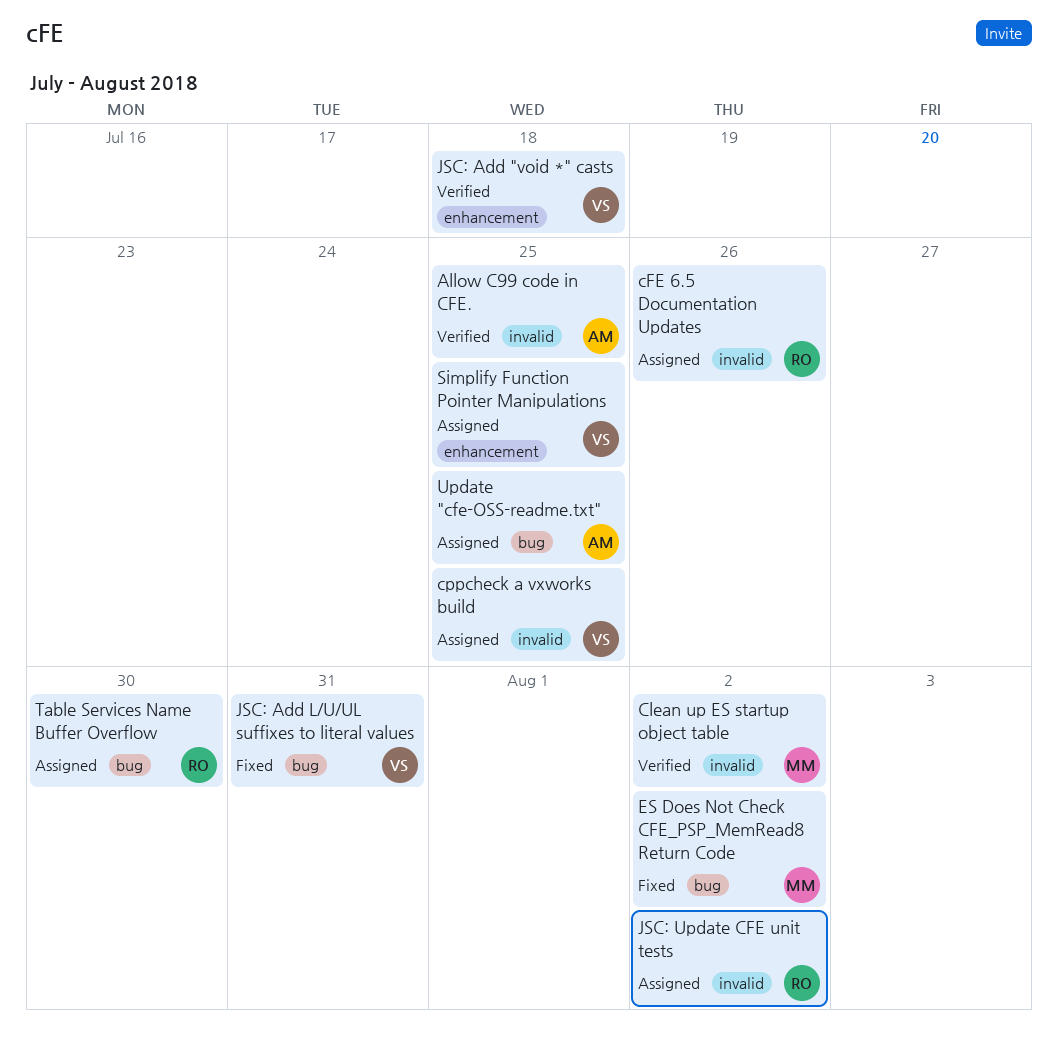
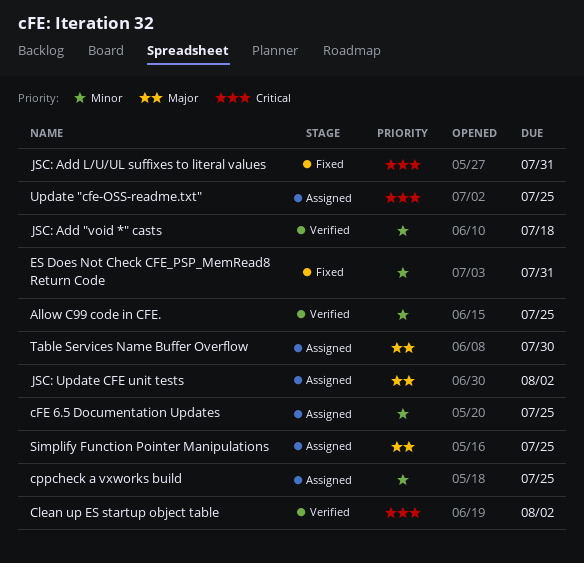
cFE 6.5 Documentation Updates, due: Jul 26 -> Jul 25
ES Does Not Check CFE_PSP_MemRead8 Return Code, due: Aug 2 -> Jul 31

